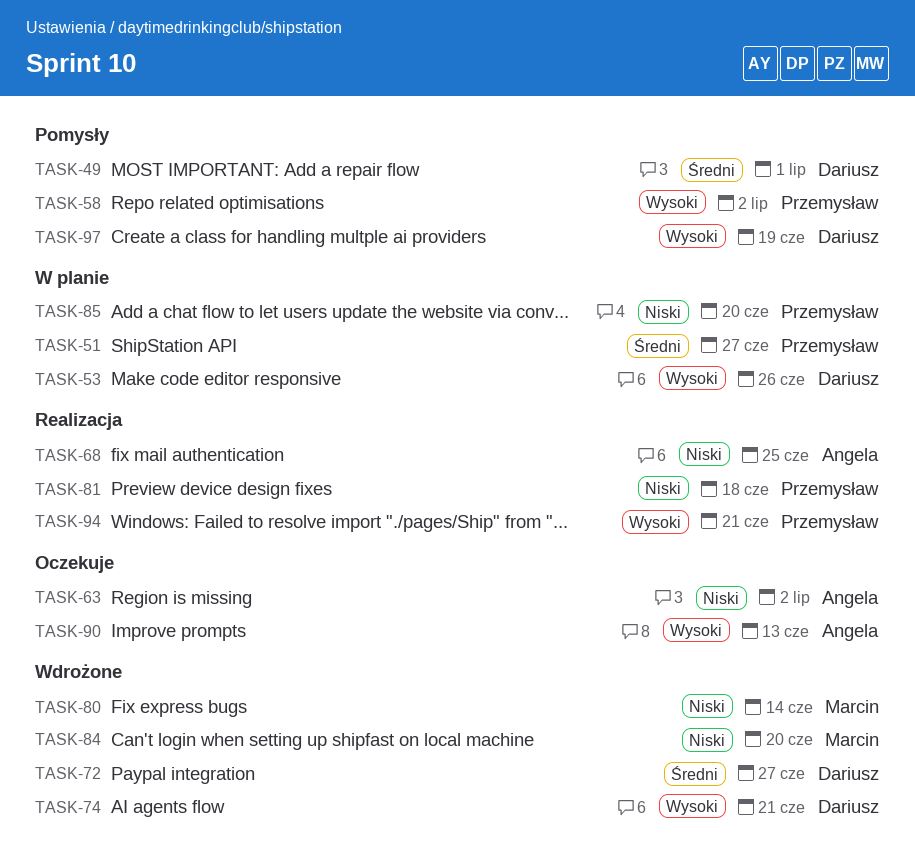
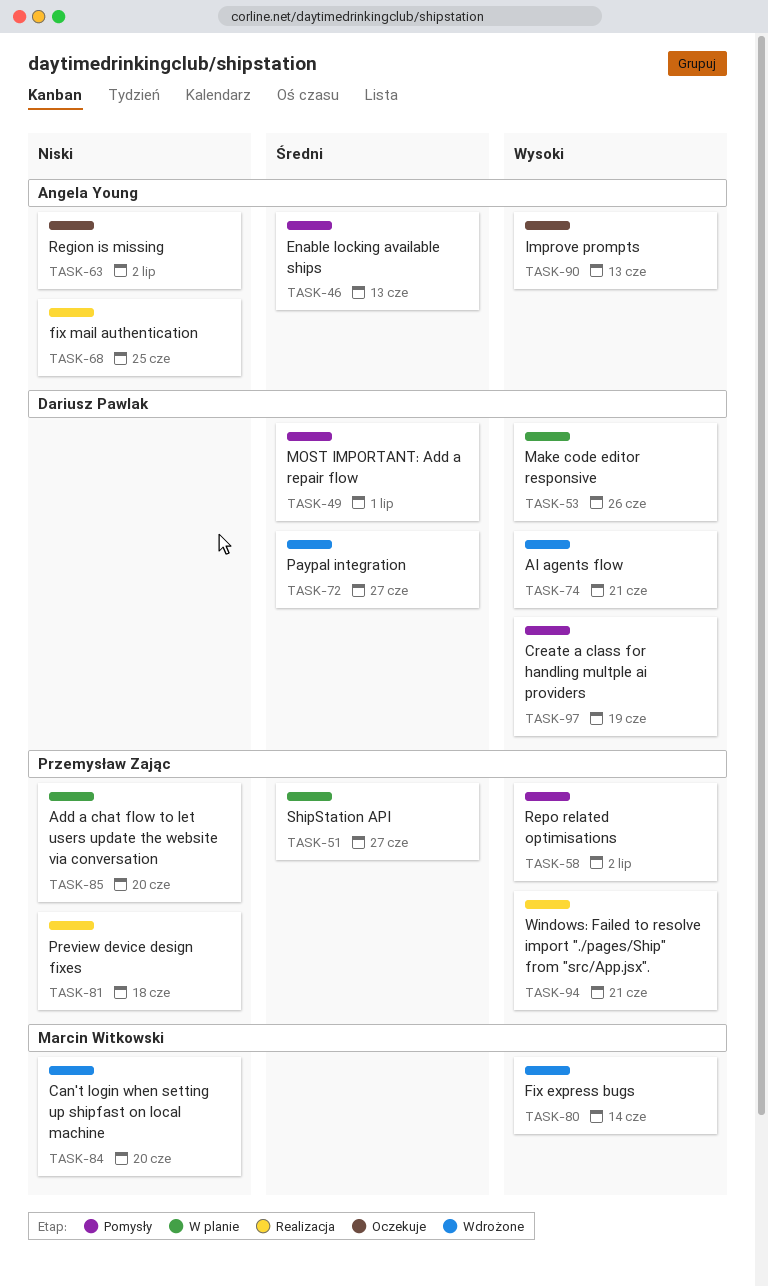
TASK-46: none -> present
TASK-80, priority: Niski -> Wysoki

